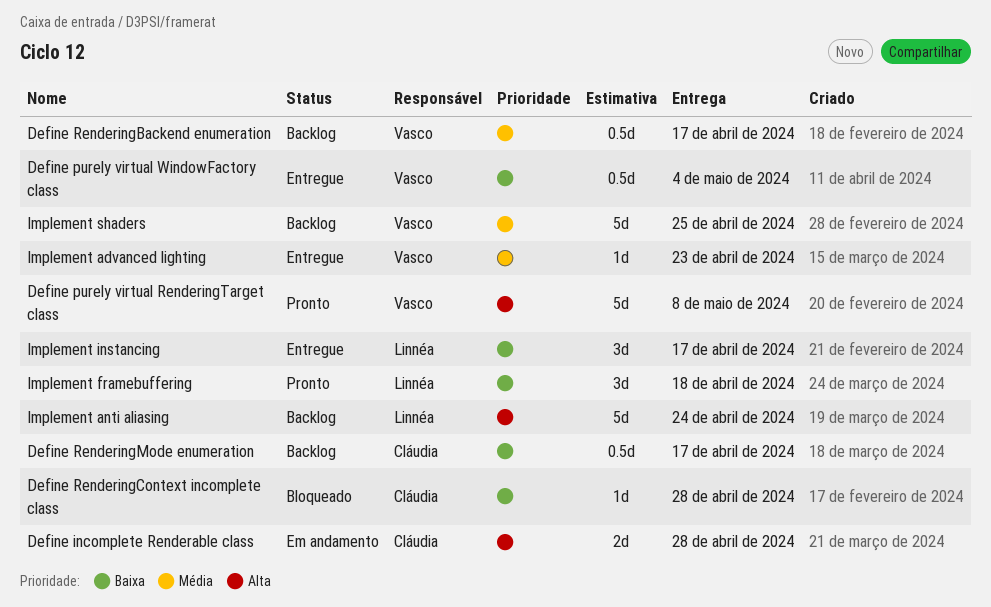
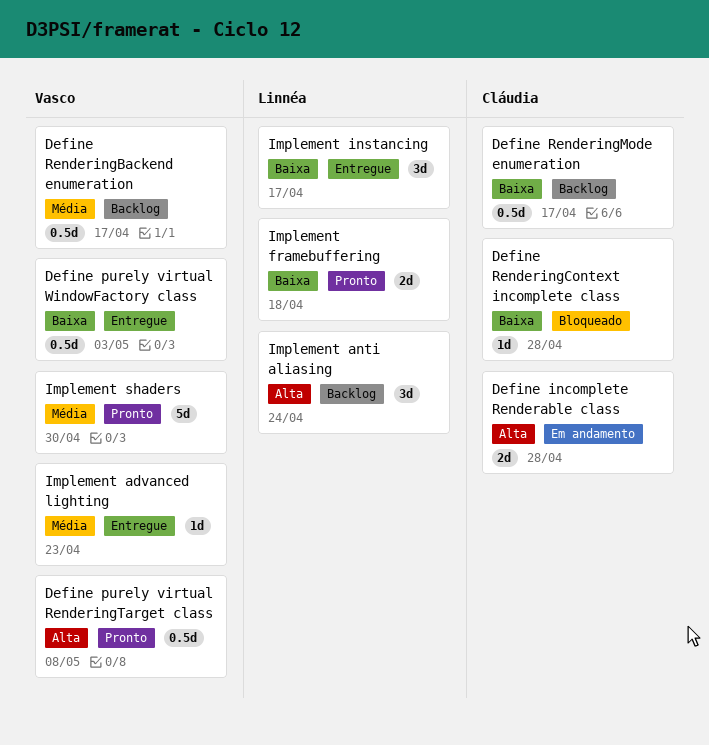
Define purely virtual RenderingTarget class, estimate: 5d -> 0.5d
Define purely virtual WindowFactory class, due: May 4 -> May 3
Implement anti aliasing, estimate: 5d -> 3d
Implement framebuffering, estimate: 3d -> 2d
Implement shaders, status: Backlog -> Pronto
Implement shaders, due: Apr 25 -> Apr 30

